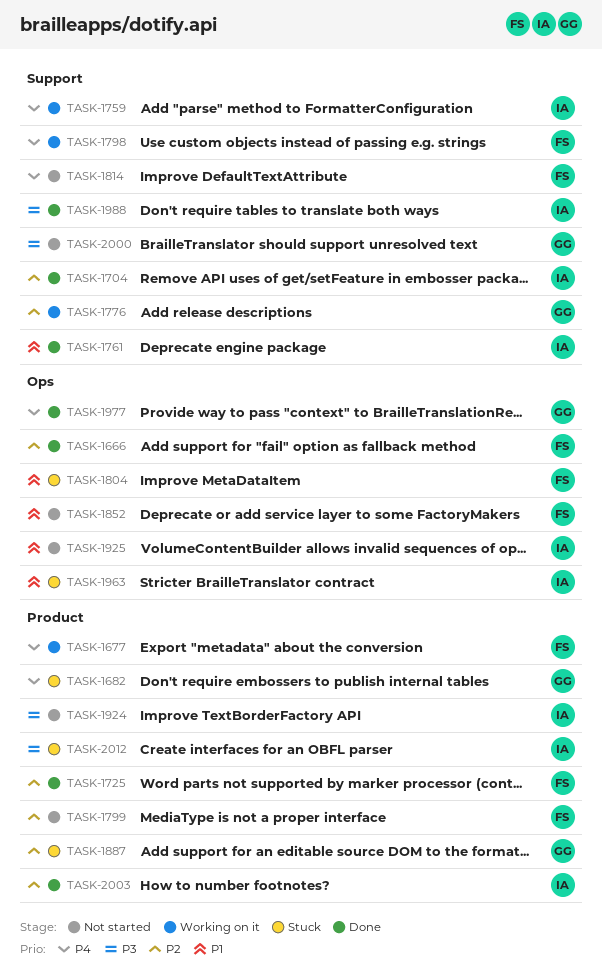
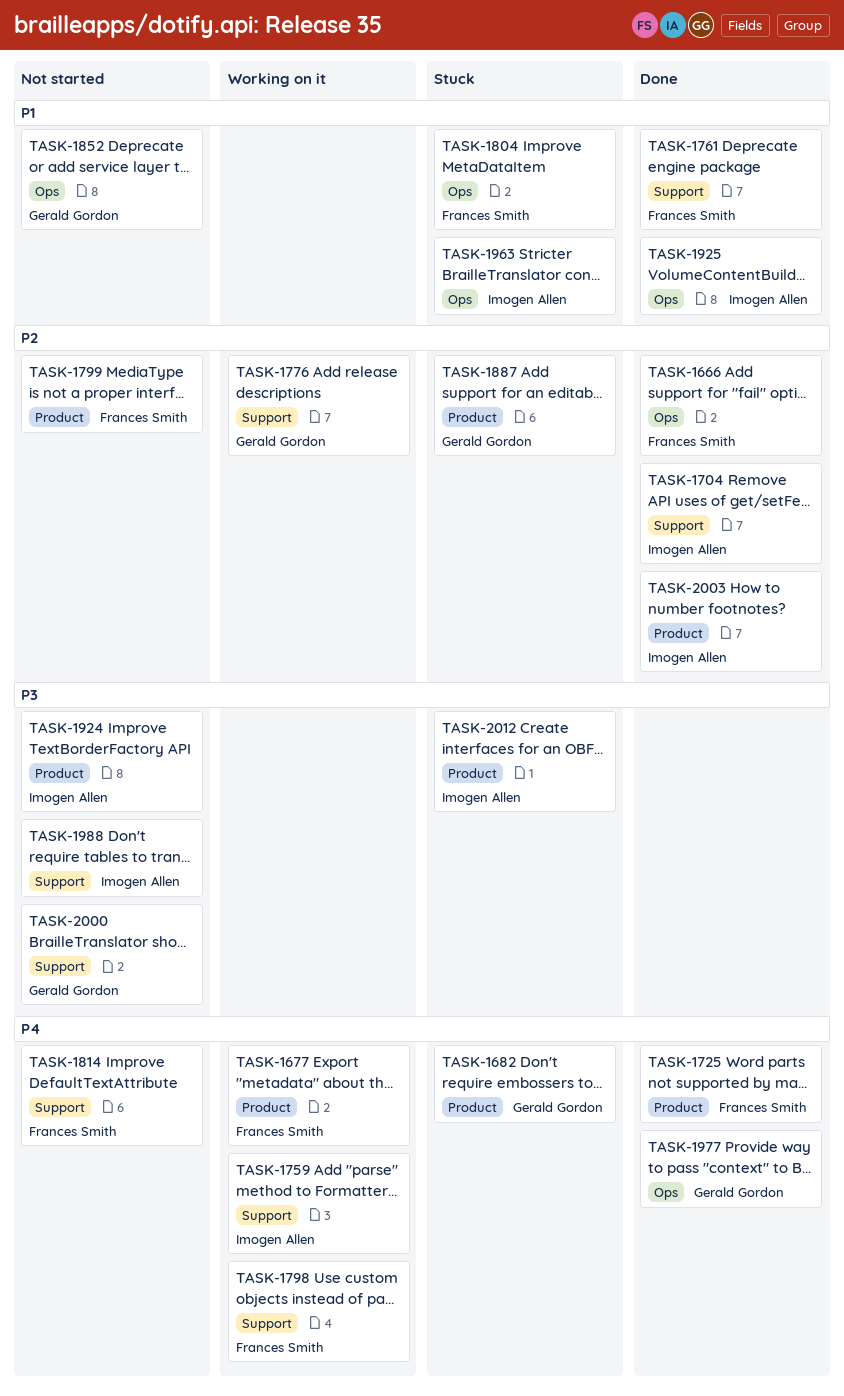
TASK-1725, priority: P2 -> P4
TASK-1761, owner: Imogen Allen -> Frances Smith
TASK-1852, owner: Frances Smith -> Gerald Gordon
TASK-1925, status: Not started -> Done
TASK-1988, status: Done -> Not started

